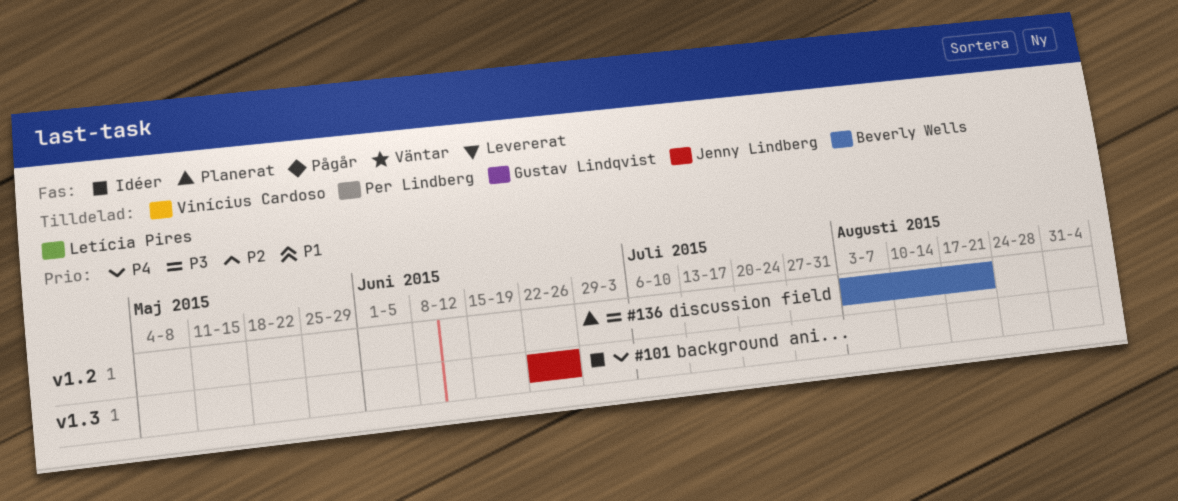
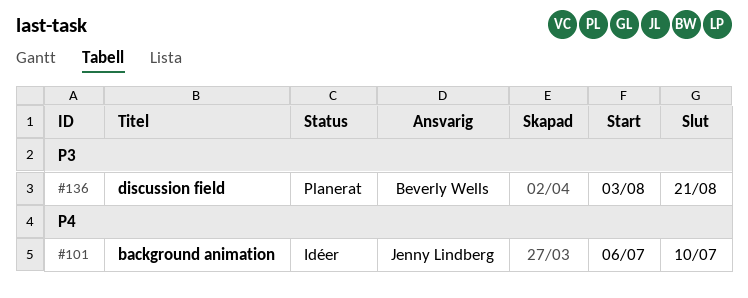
#101, start: Jun 22 -> Jul 6
#101, due: Jun 26 -> Jul 10

